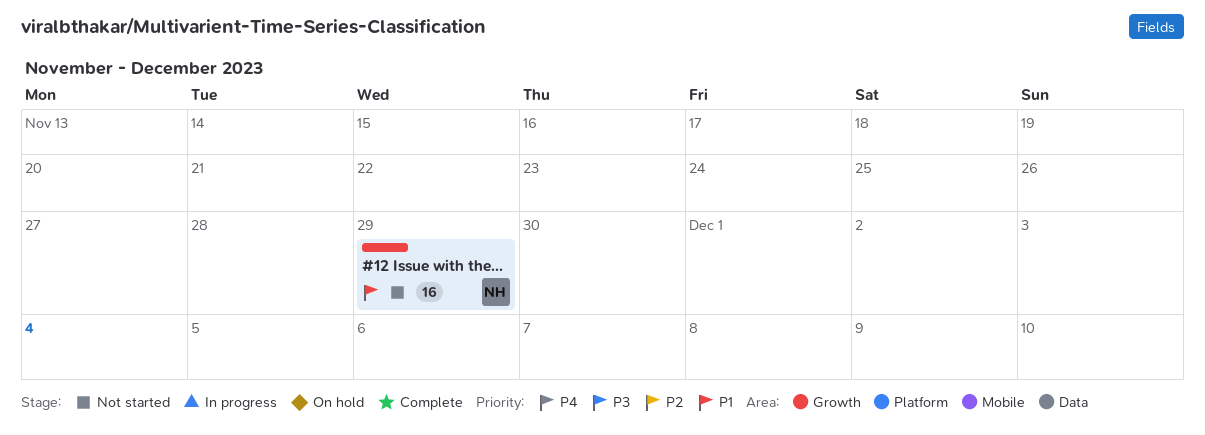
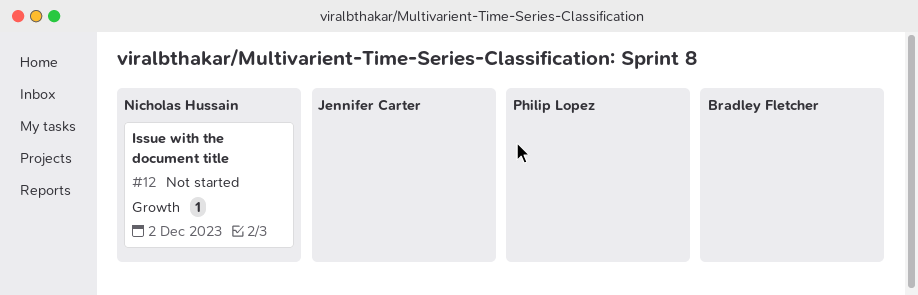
#12, estimate: 16 -> 1
#12, due: Nov 29 -> Dec 2

